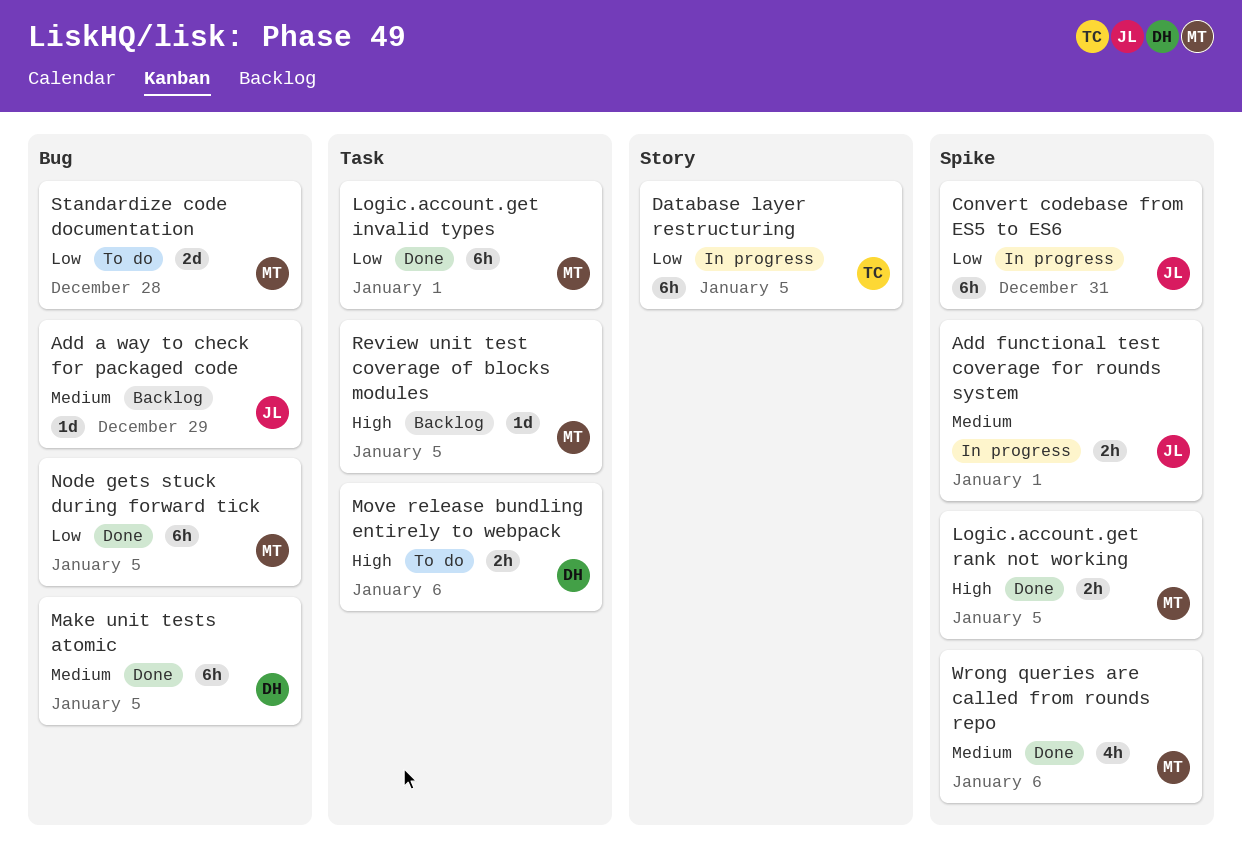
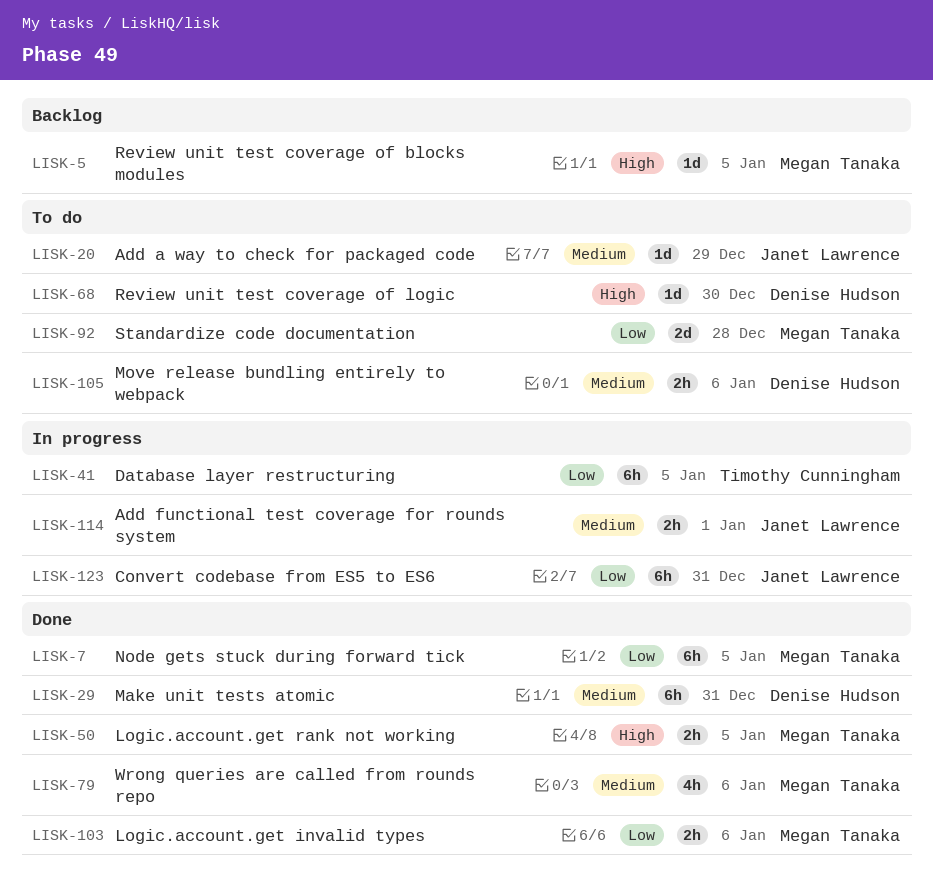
Add a way to check for packaged code, status: Backlog -> To do
Logic.account.get invalid types, estimate: 6h -> 2h
Logic.account.get invalid types, due: Jan 1 -> Jan 6
Make unit tests atomic, due: Jan 5 -> Dec 31
Move release bundling entirely to webpack, priority: High -> Medium
Review unit test coverage of logic: none -> present

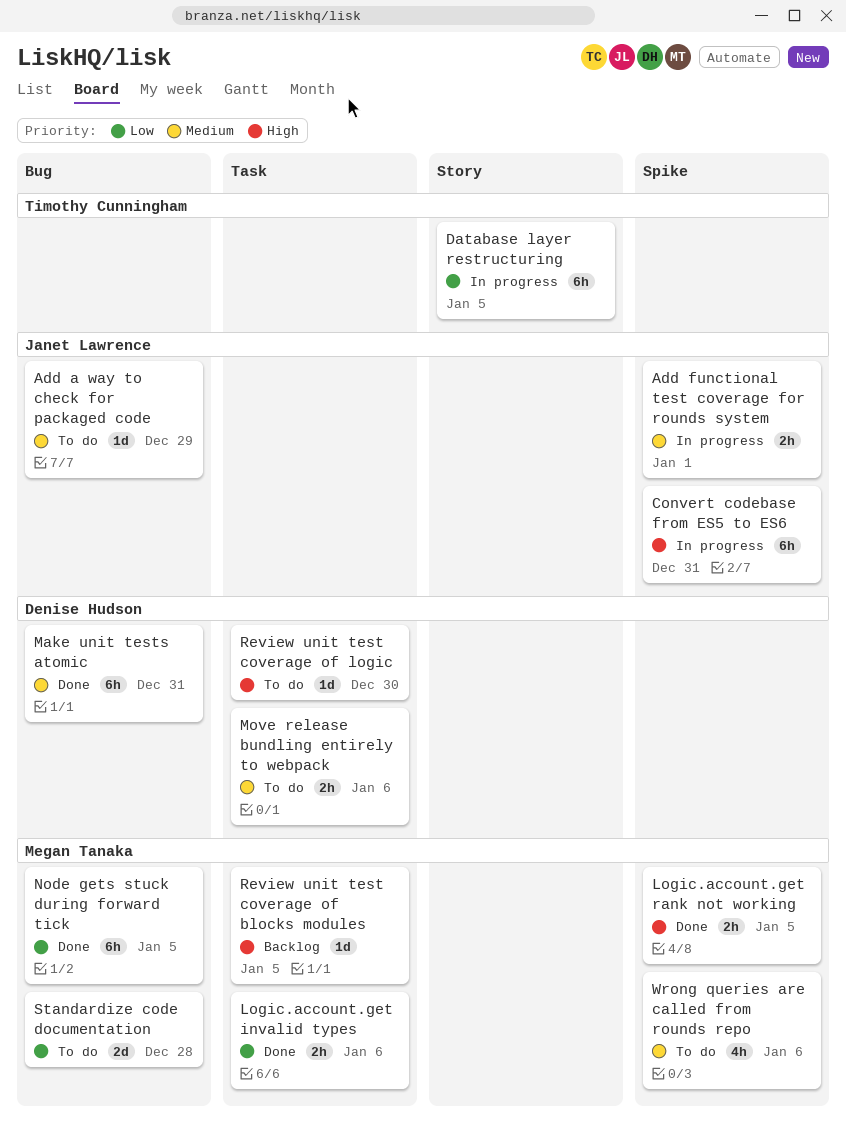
Convert codebase from ES5 to ES6, priority: Low -> High
Wrong queries are called from rounds repo, status: Done -> To do

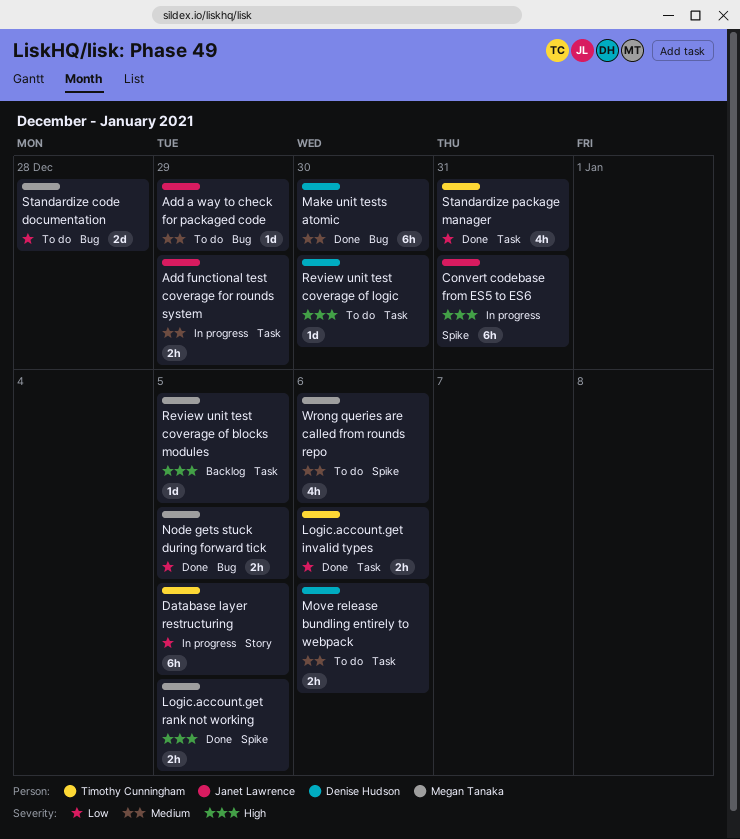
Add functional test coverage for rounds system, label: Spike -> Task
Add functional test coverage for rounds system, due: Jan 1 -> Dec 29
Logic.account.get invalid types, owner: Megan Tanaka -> Timothy Cunningham
Make unit tests atomic, due: Dec 31 -> Dec 30
Node gets stuck during forward tick, estimate: 6h -> 2h
Standardize package manager: none -> present

